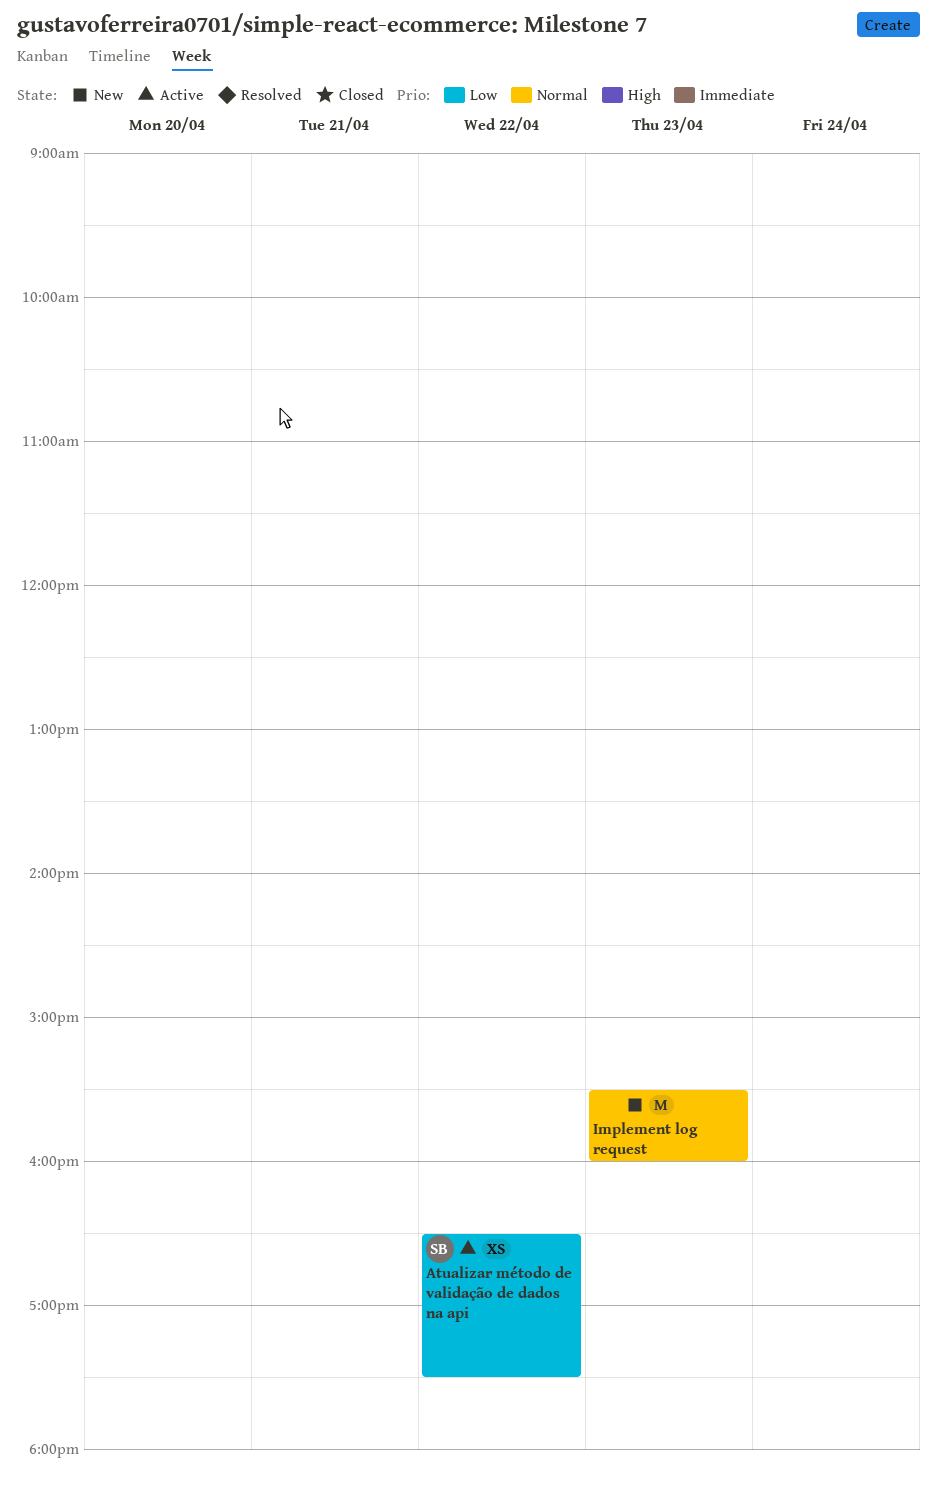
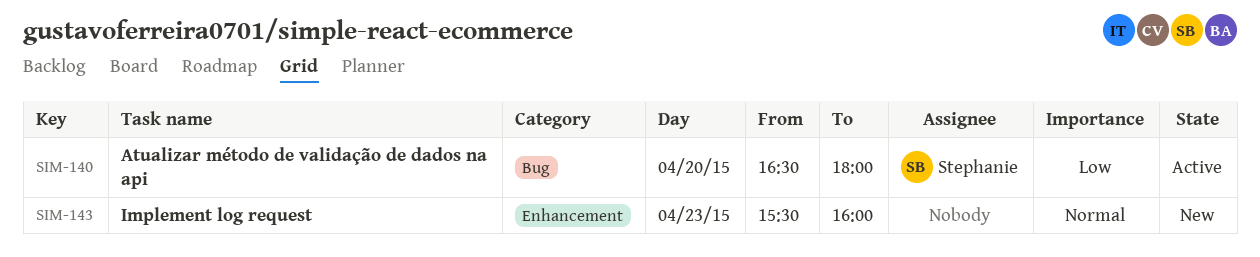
Atualizar método de validação de dados na api, day: Apr 22 -> Apr 20
Atualizar método de validação de dados na api, ends: 17:30 -> 18:00

